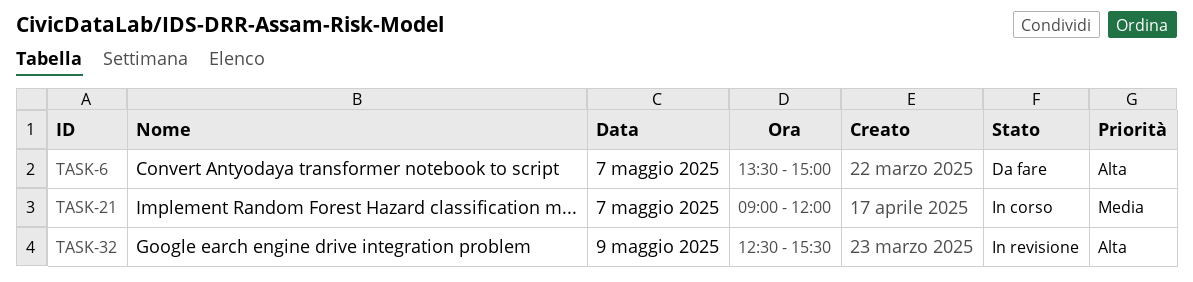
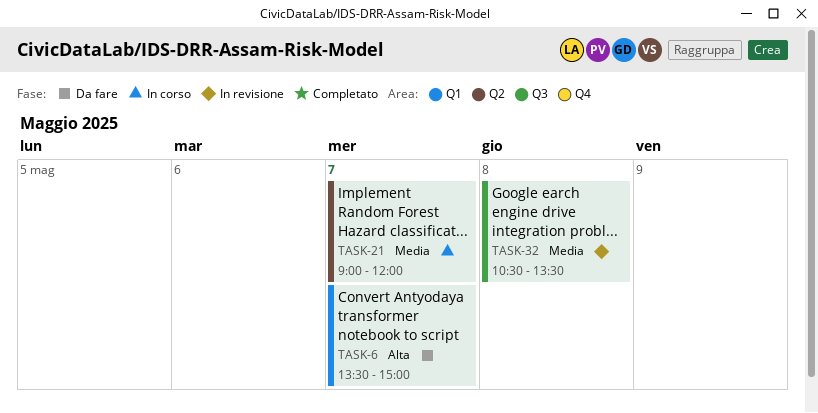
TASK-32, priority: Alta -> Media
TASK-32, day: May 9 -> May 8
TASK-32, begins: 12:30 -> 10:30
TASK-32, ends: 15:30 -> 13:30

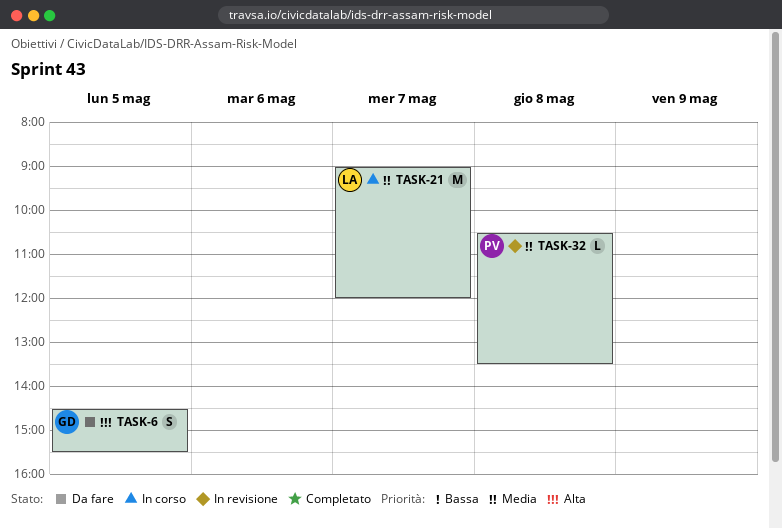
TASK-6, day: May 7 -> May 5
TASK-6, begins: 13:30 -> 14:30
TASK-6, ends: 15:00 -> 15:30

